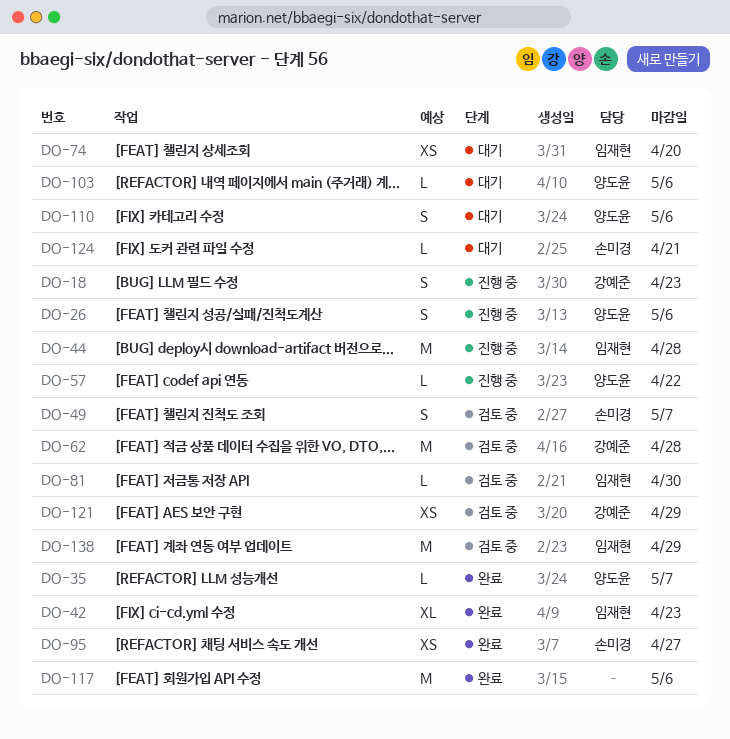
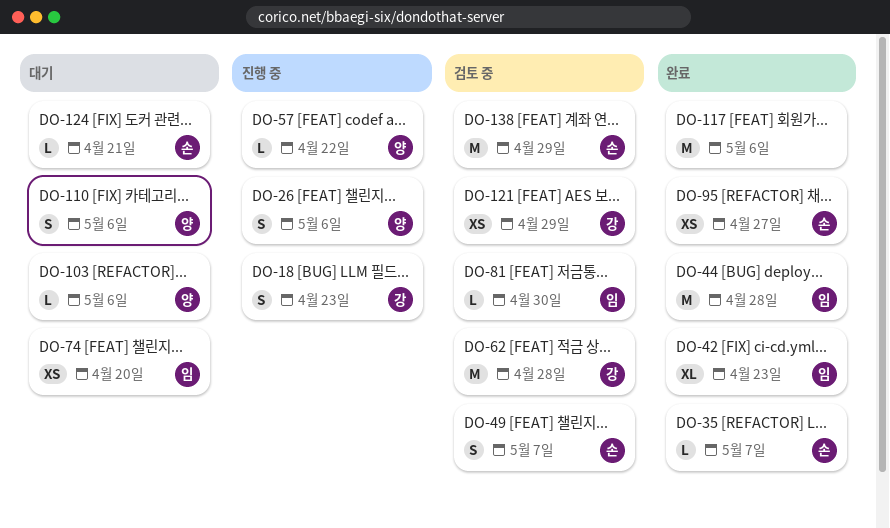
DO-35, owner: 양도윤 -> 손미경
DO-44, status: 진행 중 -> 완료
DO-138, owner: 임재현 -> 손미경

